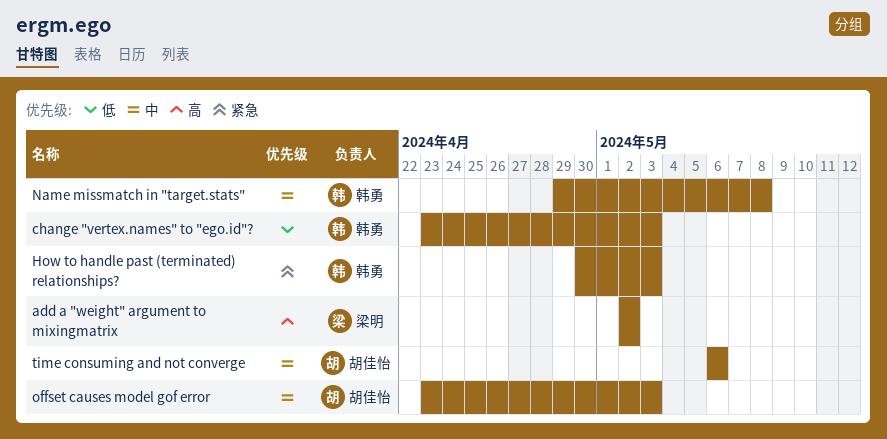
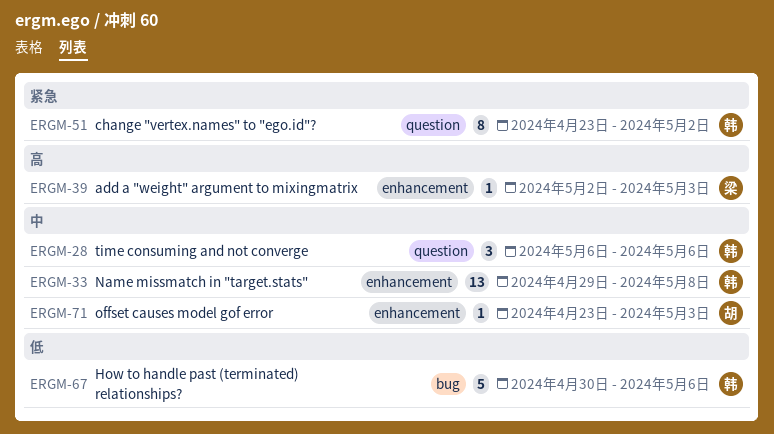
add a "weight" argument to mixingmatrix, due: May 2 -> May 3
change "vertex.names" to "ego.id"?, priority: 低 -> 紧急
change "vertex.names" to "ego.id"?, due: May 3 -> May 2
How to handle past (terminated) relationships?, priority: 紧急 -> 低
How to handle past (terminated) relationships?, due: May 3 -> May 6
time consuming and not converge, owner: 胡佳怡 -> 韩勇

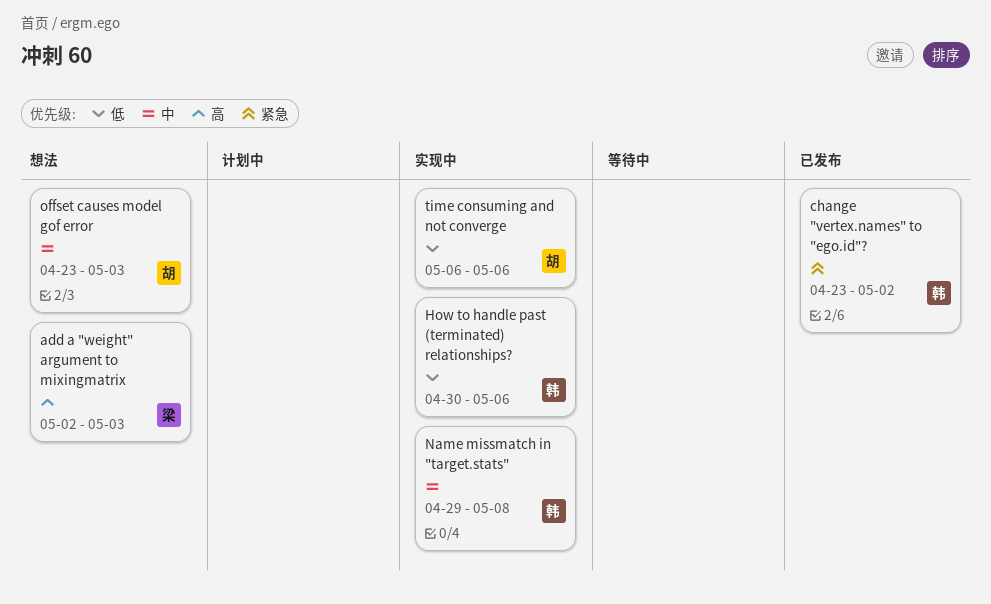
time consuming and not converge, owner: 韩 -> 胡
time consuming and not converge, priority: 中 -> 低

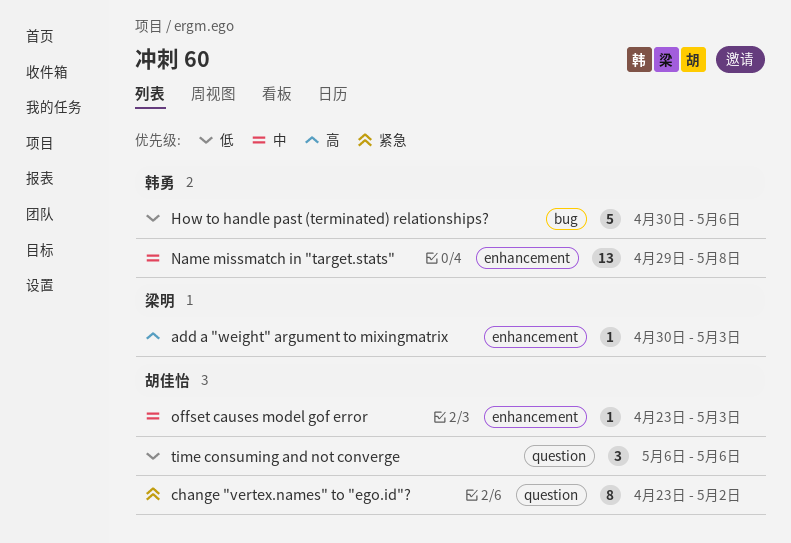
add a "weight" argument to mixingmatrix, start: May 2 -> Apr 30
change "vertex.names" to "ego.id"?, owner: 韩勇 -> 胡佳怡

